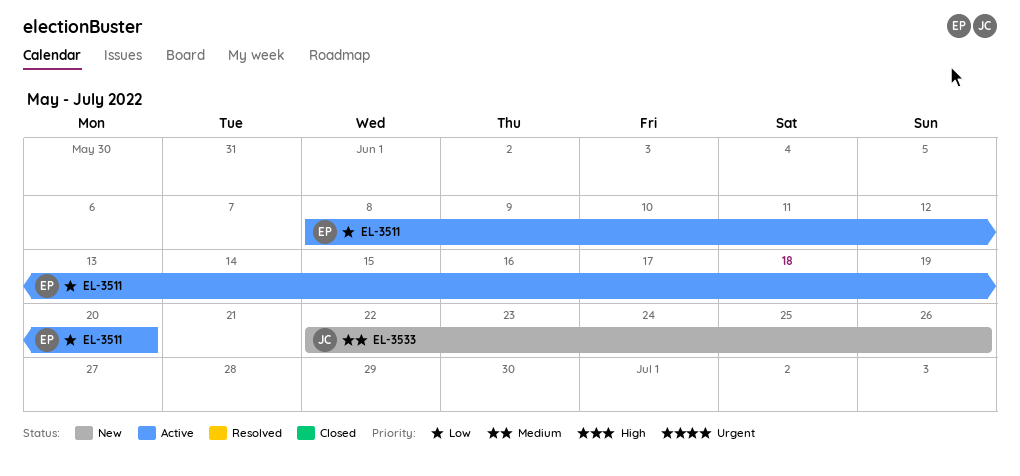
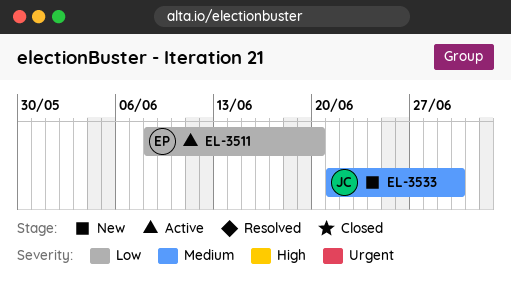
EL-3533, start: Jun 22 -> Jun 21
EL-3533, due: Jun 26 -> Jun 30

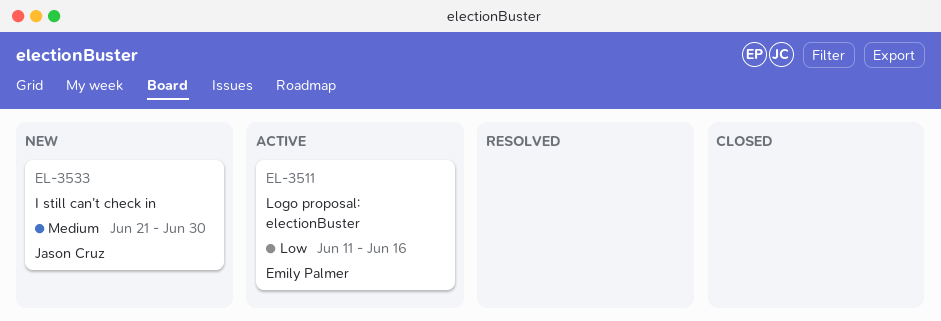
EL-3511, start: Jun 8 -> Jun 11
EL-3511, due: Jun 20 -> Jun 16

